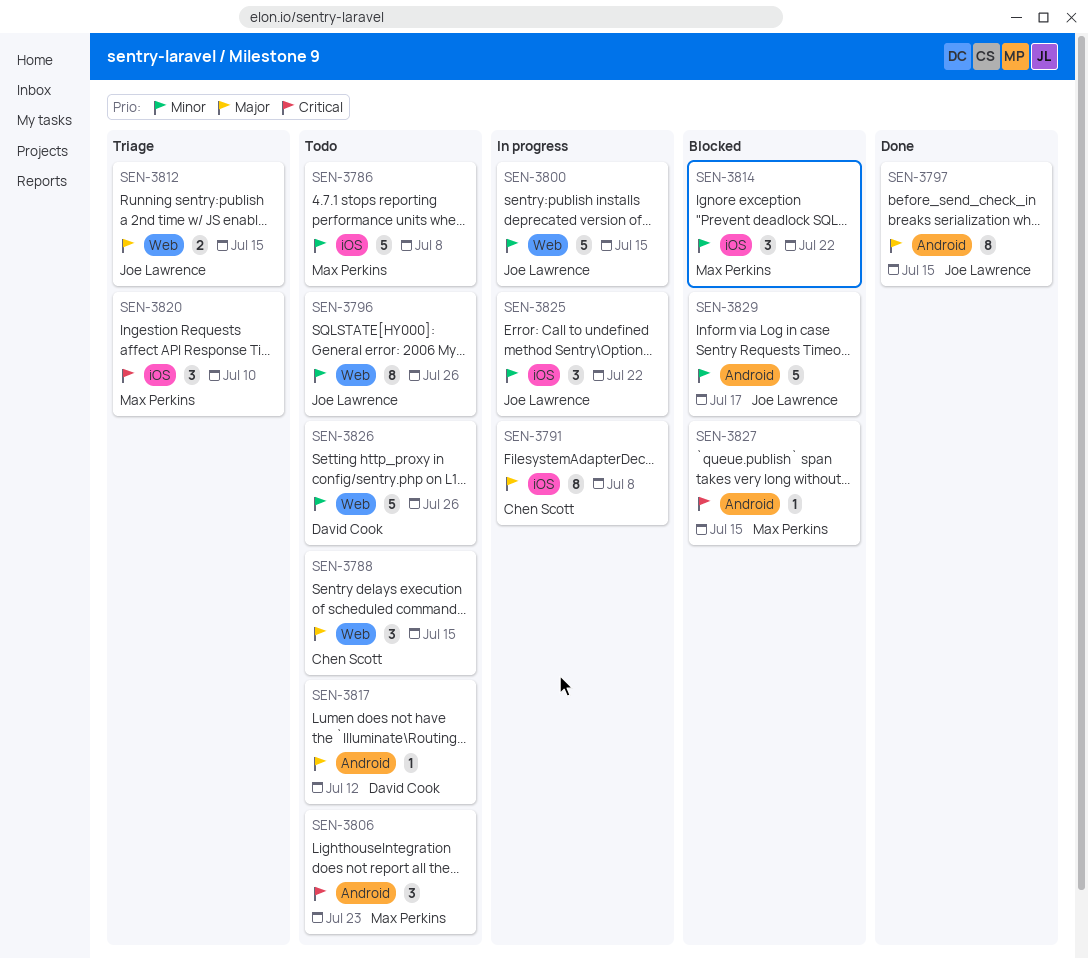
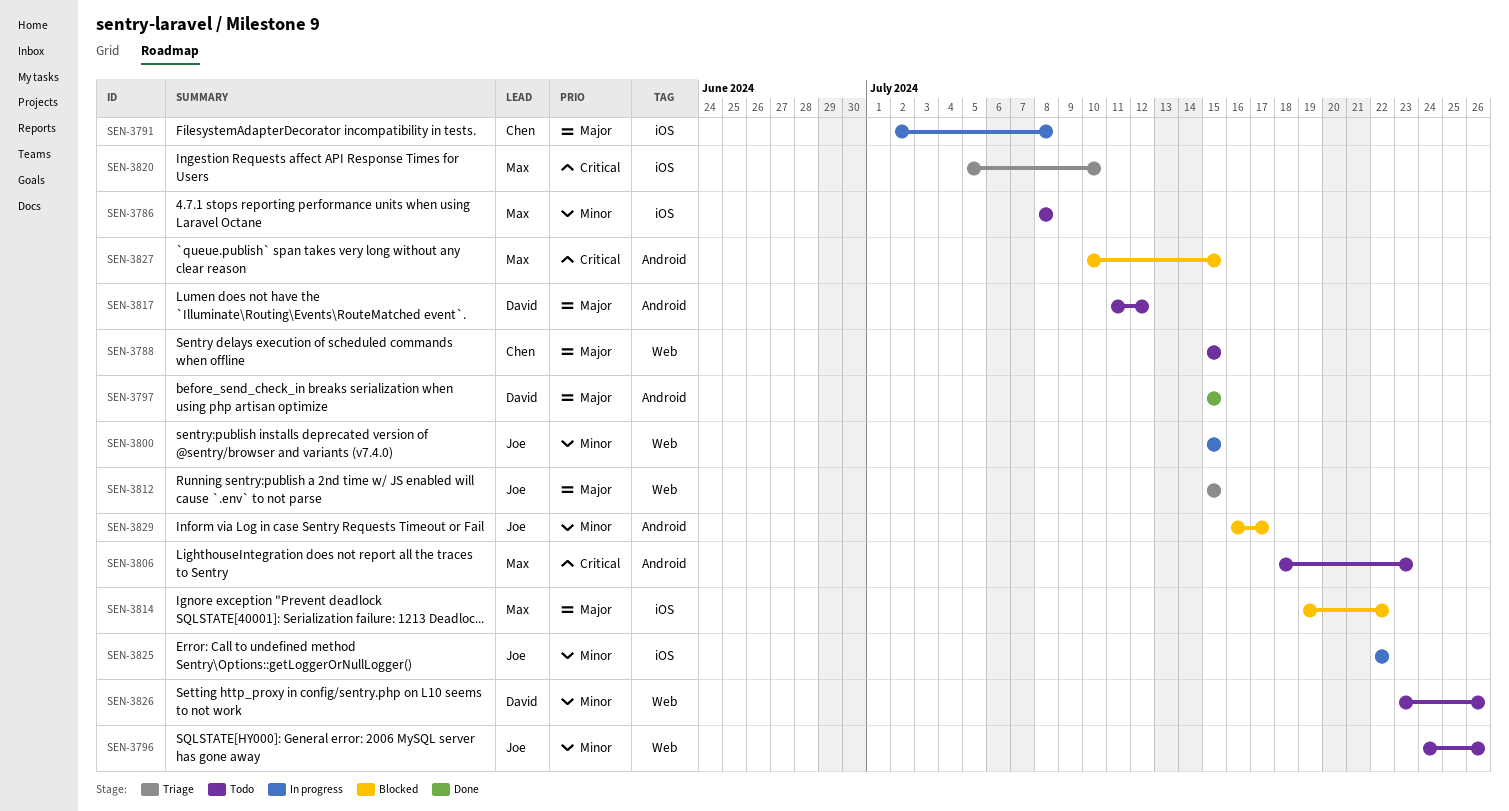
SEN-3797, owner: Joe Lawrence -> David Cook
SEN-3814, priority: Minor -> Major

